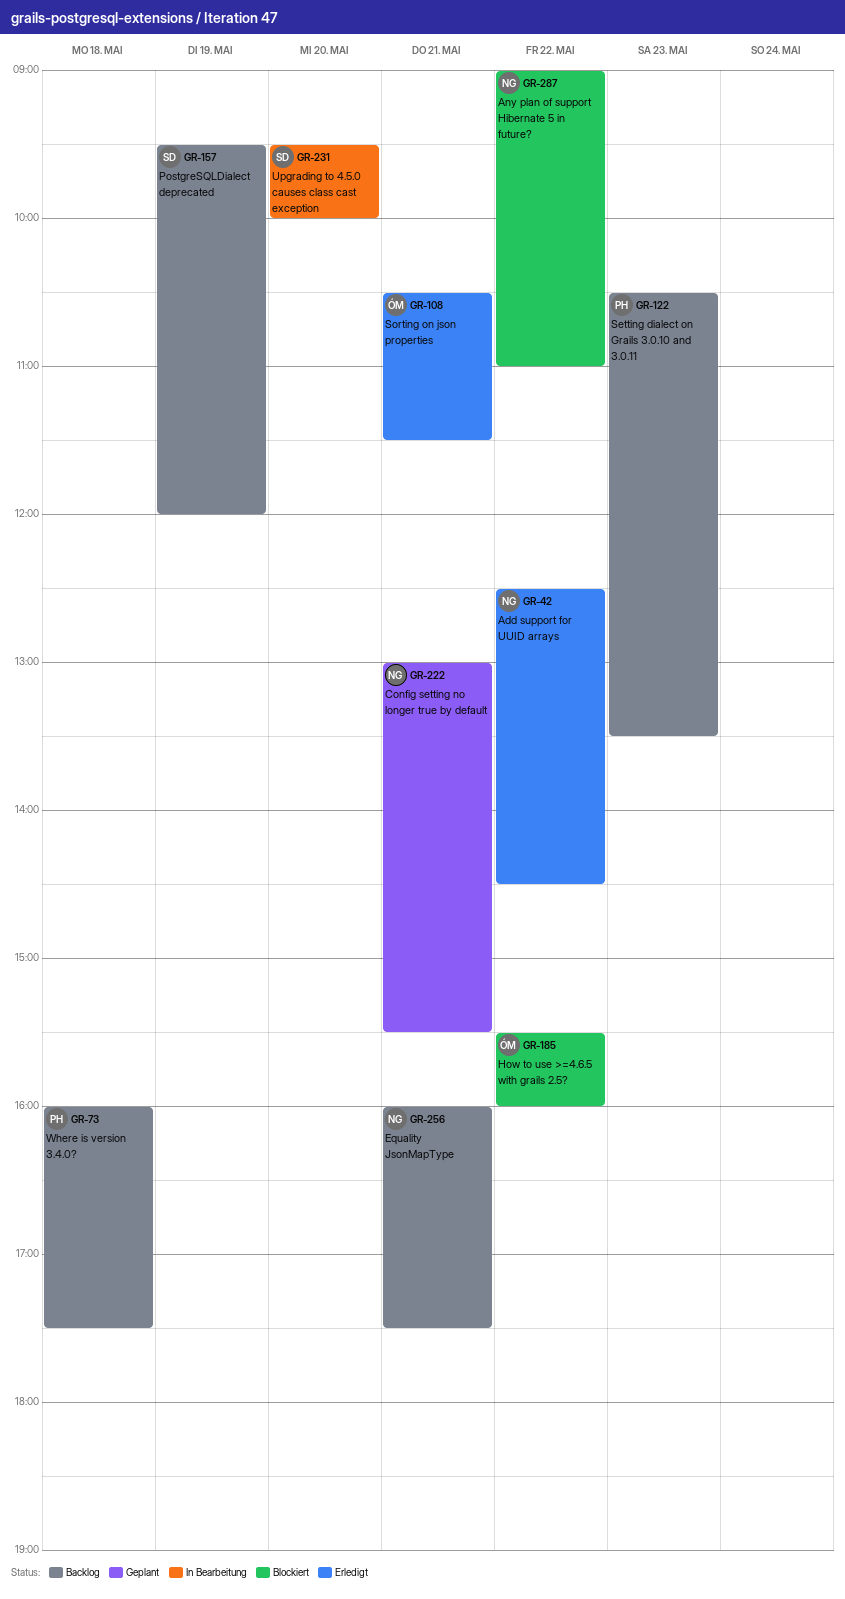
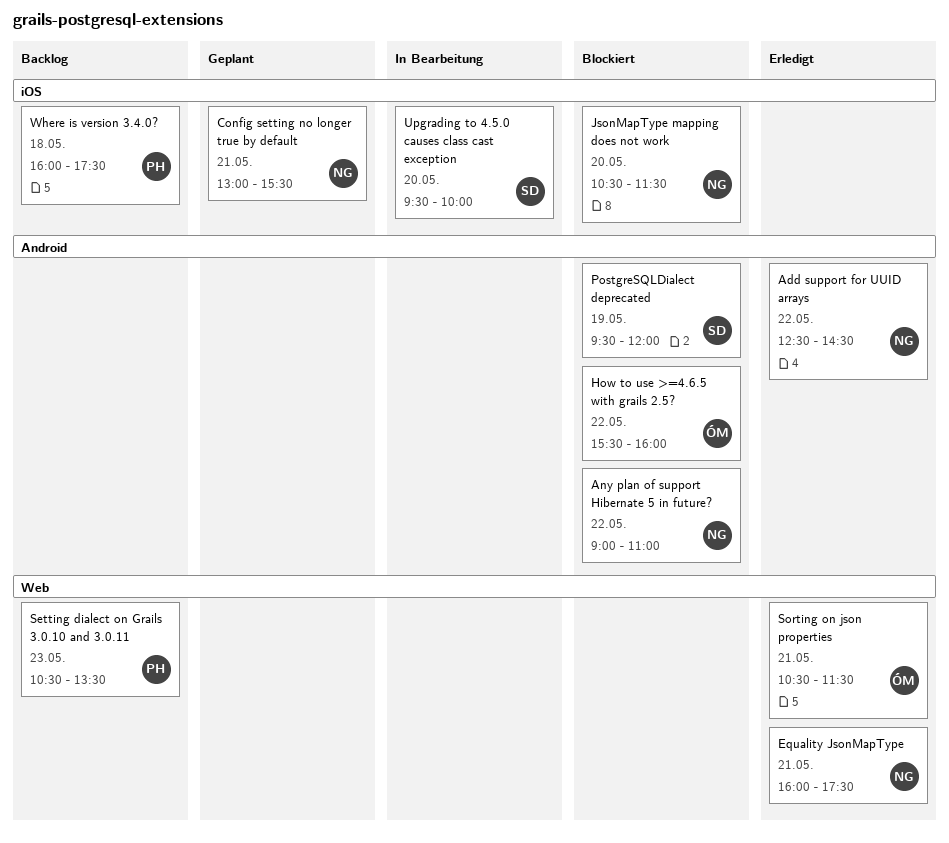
Equality JsonMapType, status: Backlog -> Erledigt
JsonMapType mapping does not work: none -> present
PostgreSQLDialect deprecated, status: Backlog -> Blockiert

